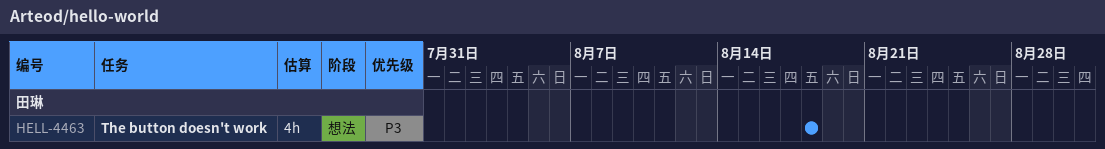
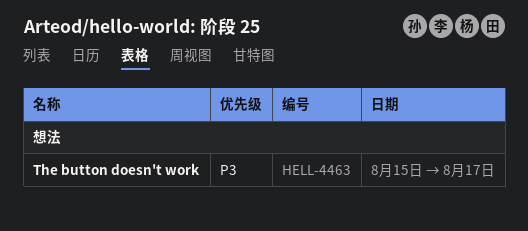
HELL-4463, start: Aug 18 -> Aug 15
HELL-4463, due: Aug 18 -> Aug 17

